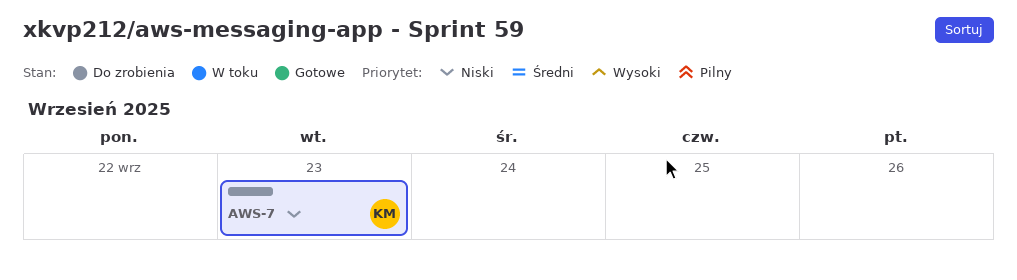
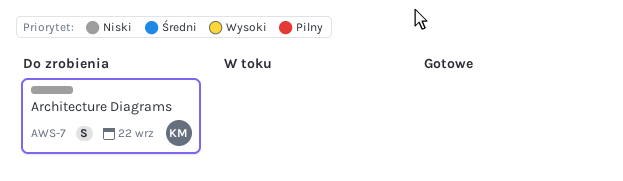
AWS-7, day: Sep 23 -> Sep 22

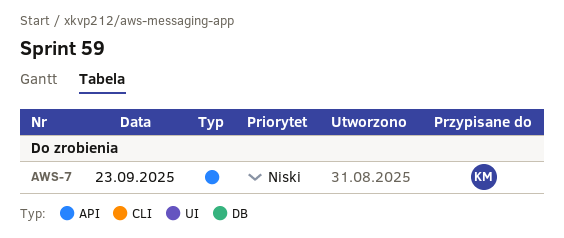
AWS-7, day: Sep 22 -> Sep 23

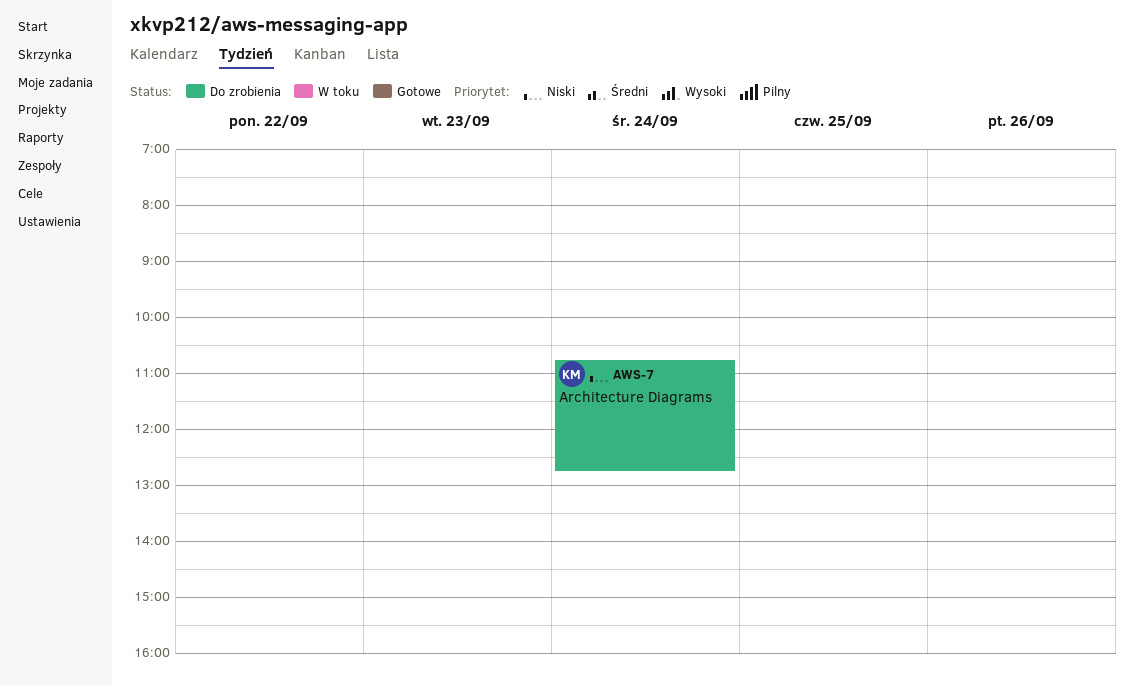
AWS-7, day: Sep 23 -> Sep 24

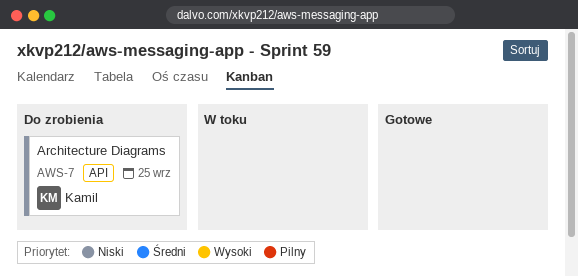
AWS-7, day: Sep 24 -> Sep 25

